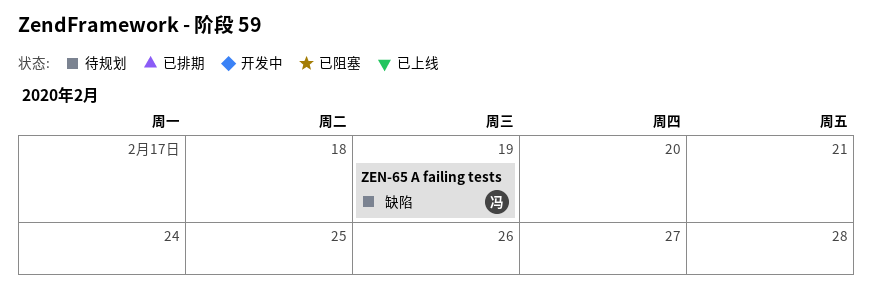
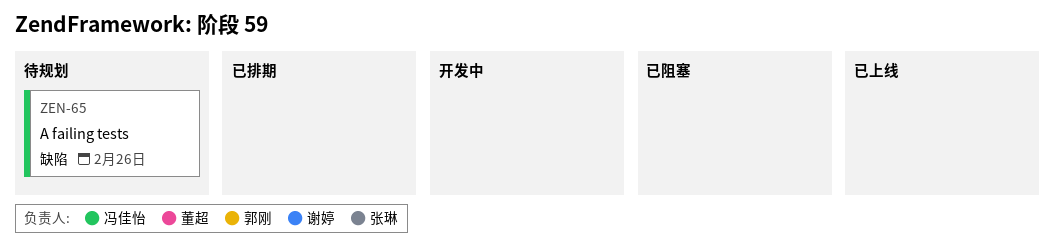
ZEN-65, due: Feb 19 -> Feb 26

